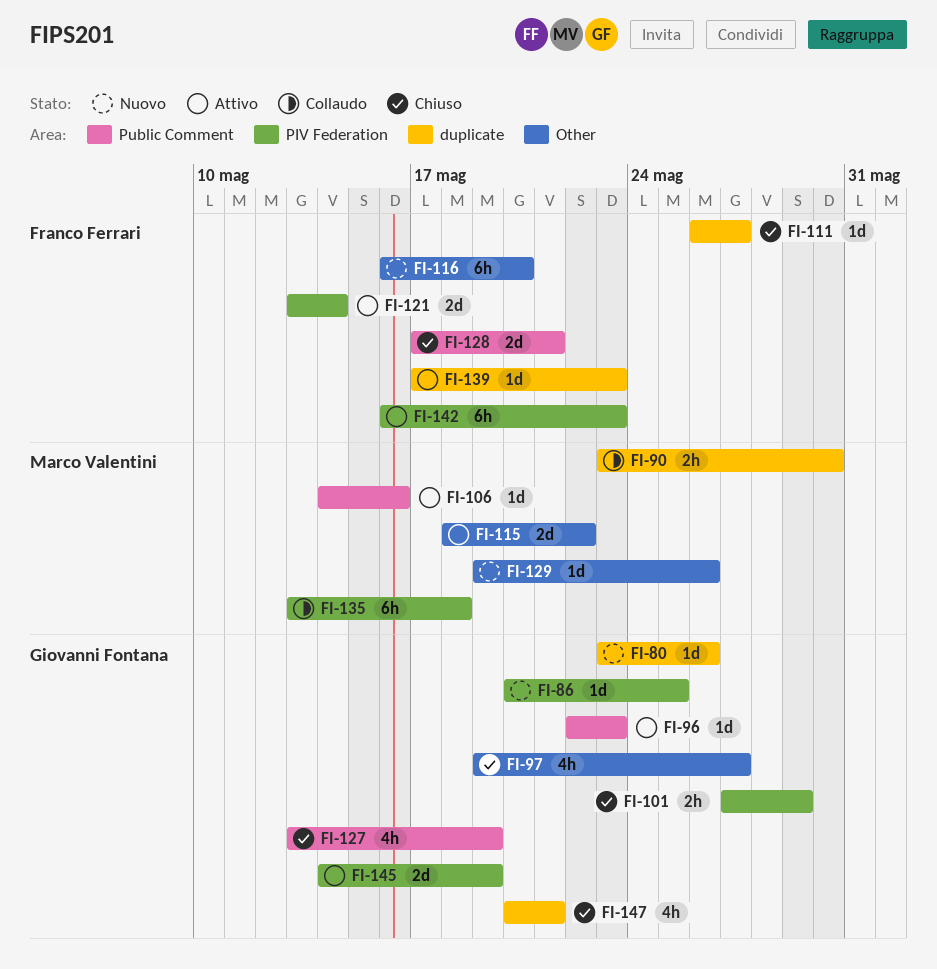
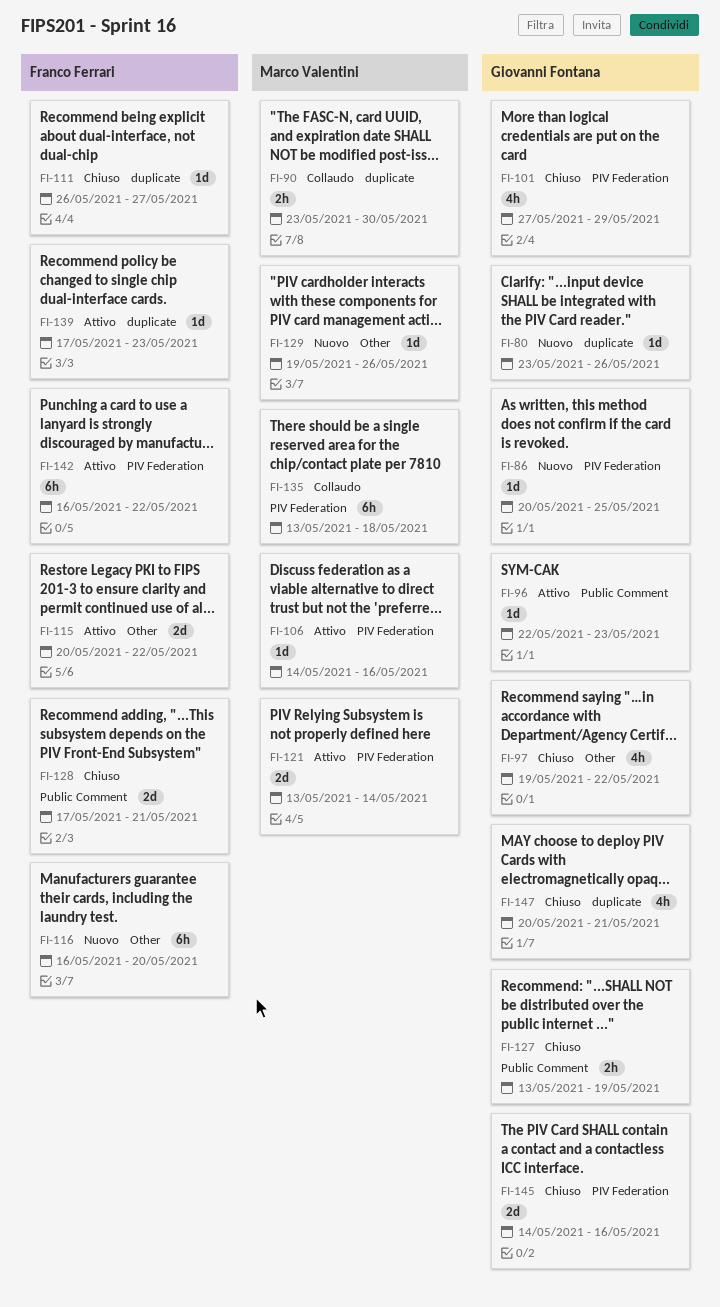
FI-97, due: May 27 -> May 22
FI-101, estimate: 2h -> 4h
FI-106, label: Public Comment -> PIV Federation
FI-115, owner: Marco Valentini -> Franco Ferrari
FI-115, start: May 18 -> May 20
FI-121, owner: Franco Ferrari -> Marco Valentini
FI-127, estimate: 4h -> 2h
FI-142, due: May 23 -> May 22
FI-145, status: Attivo -> Chiuso
FI-145, due: May 19 -> May 16

